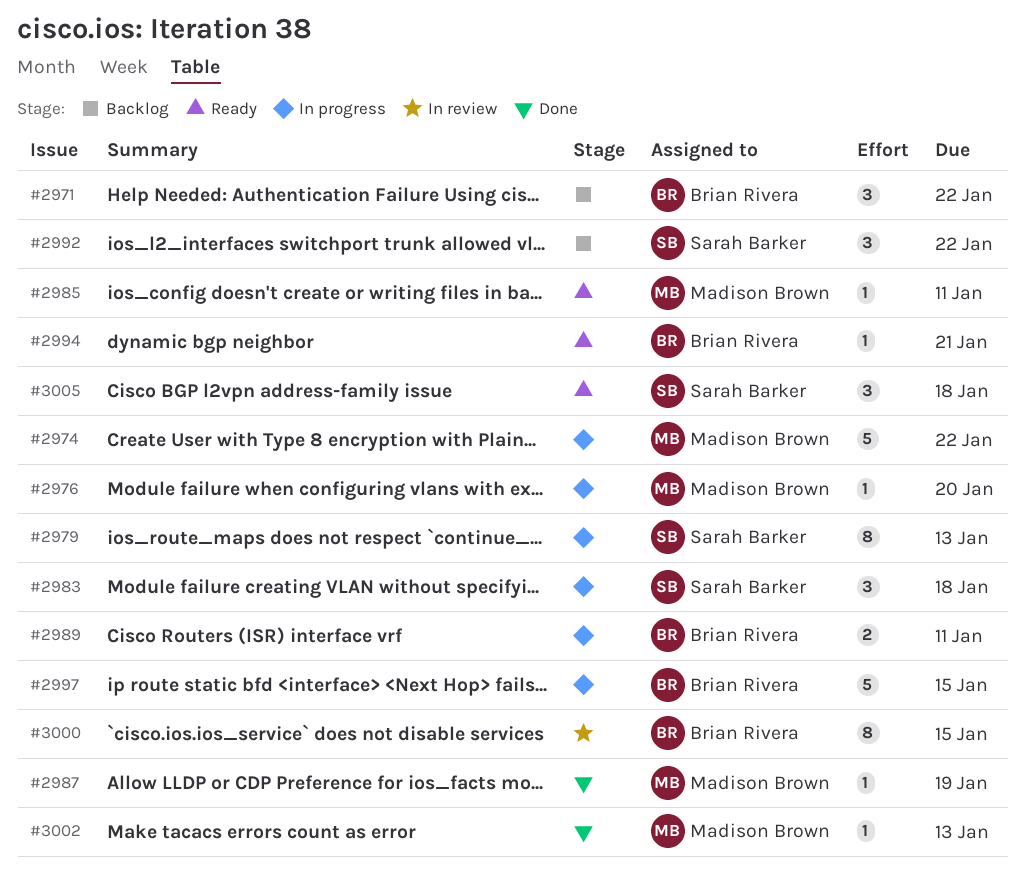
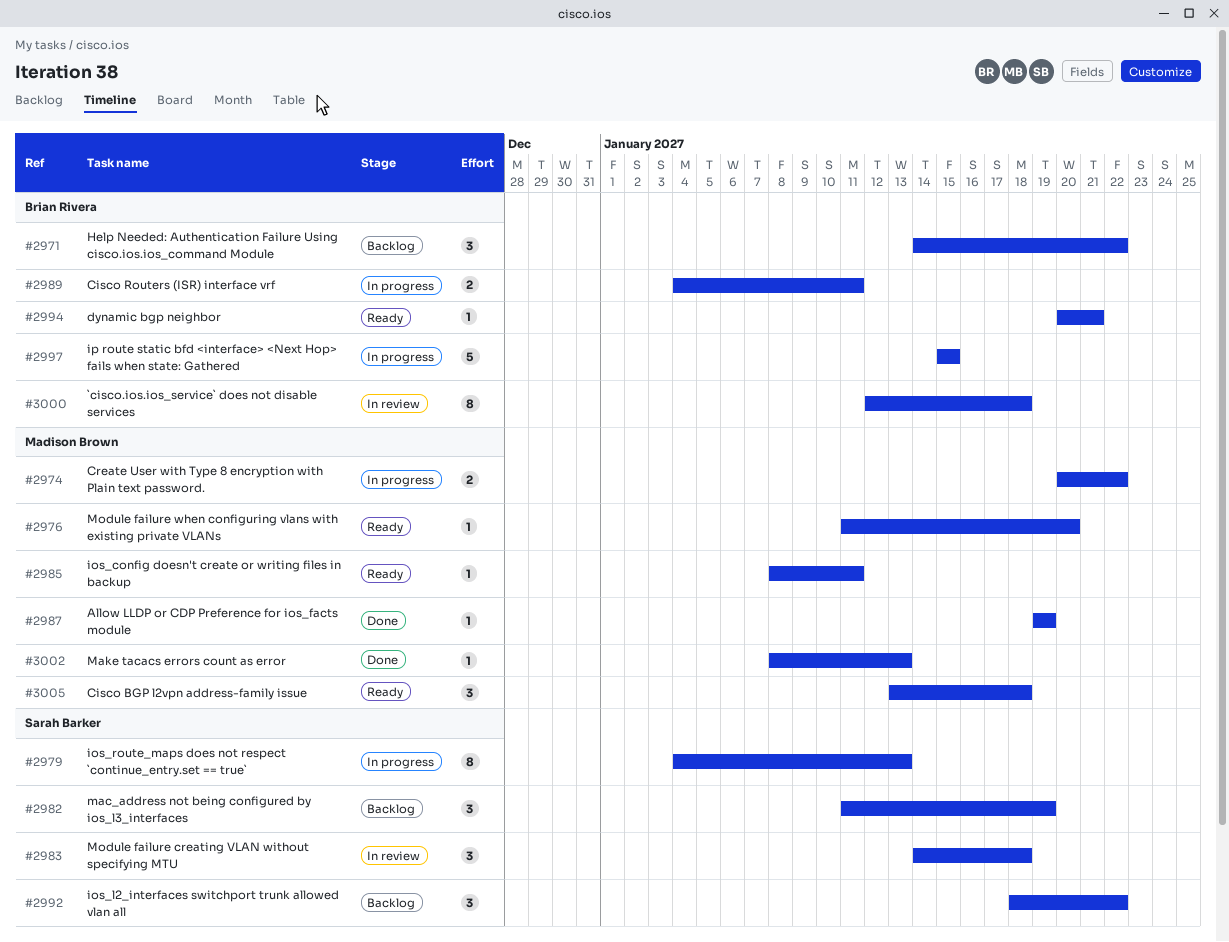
#2974, estimate: 5 -> 2
#2976, status: In progress -> Ready
#2982: none -> present
#2983, status: In progress -> In review
#3000, due: Jan 15 -> Jan 18
#3005, owner: Sarah Barker -> Madison Brown

